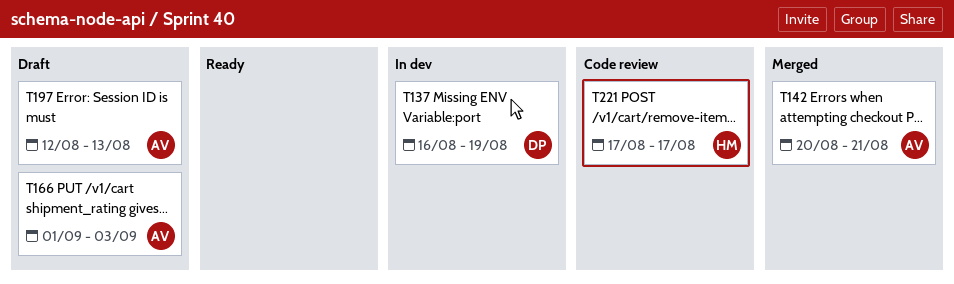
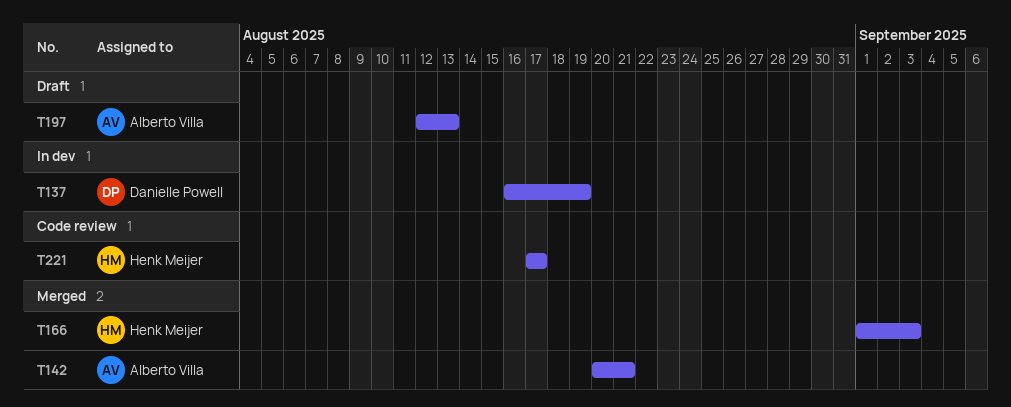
T166, status: Draft -> Merged
T166, owner: Alberto Villa -> Henk Meijer

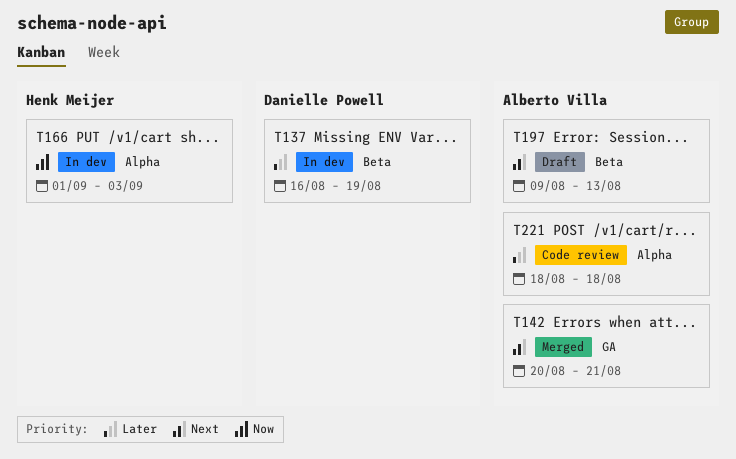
T166, status: Merged -> In dev
T197, start: Aug 12 -> Aug 9
T221, owner: Henk Meijer -> Alberto Villa
T221, start: Aug 17 -> Aug 18
T221, due: Aug 17 -> Aug 18

